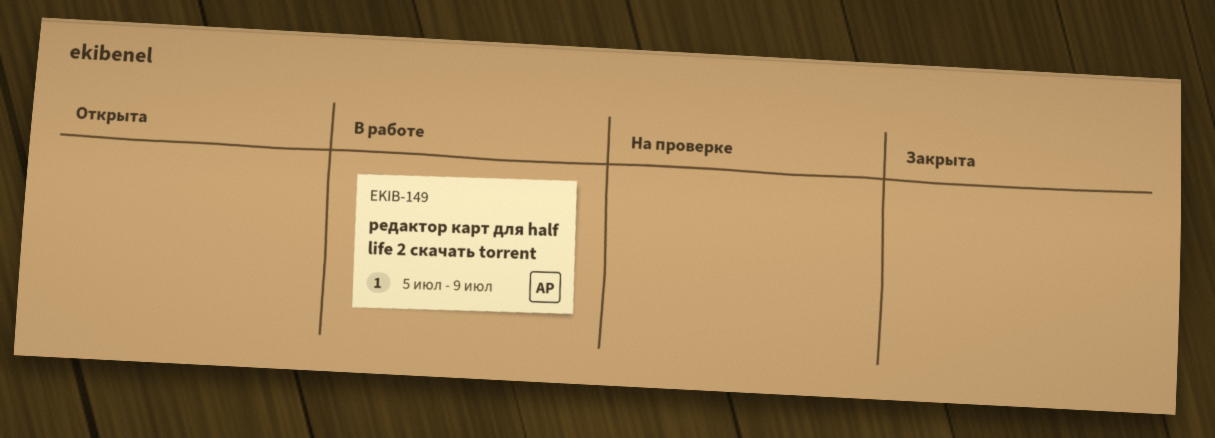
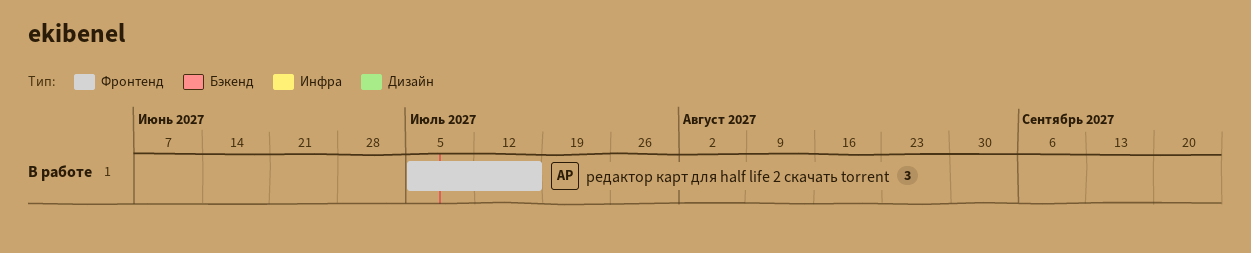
редактор карт для half life 2 скачать torrent, estimate: 1 -> 3
редактор карт для half life 2 скачать torrent, due: Jul 9 -> Jul 16

